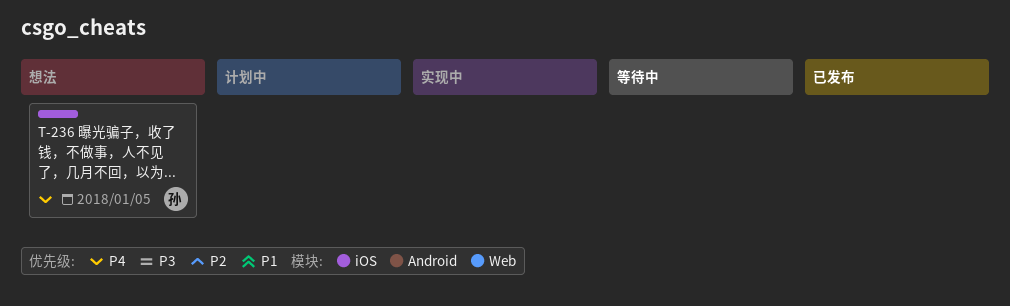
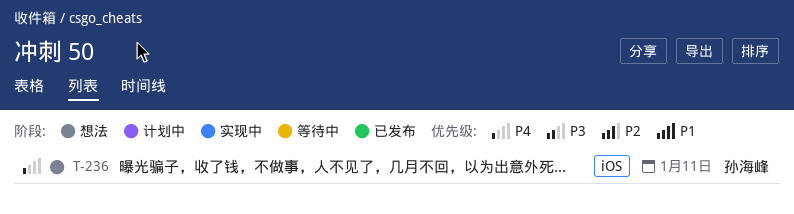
T-236, due: Jan 5 -> Jan 11

